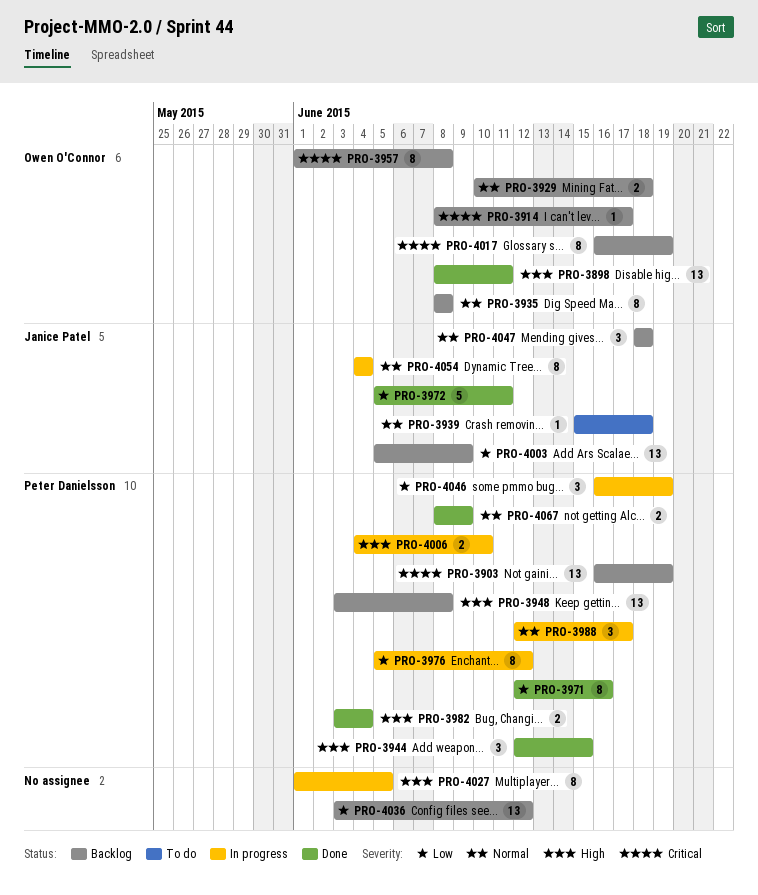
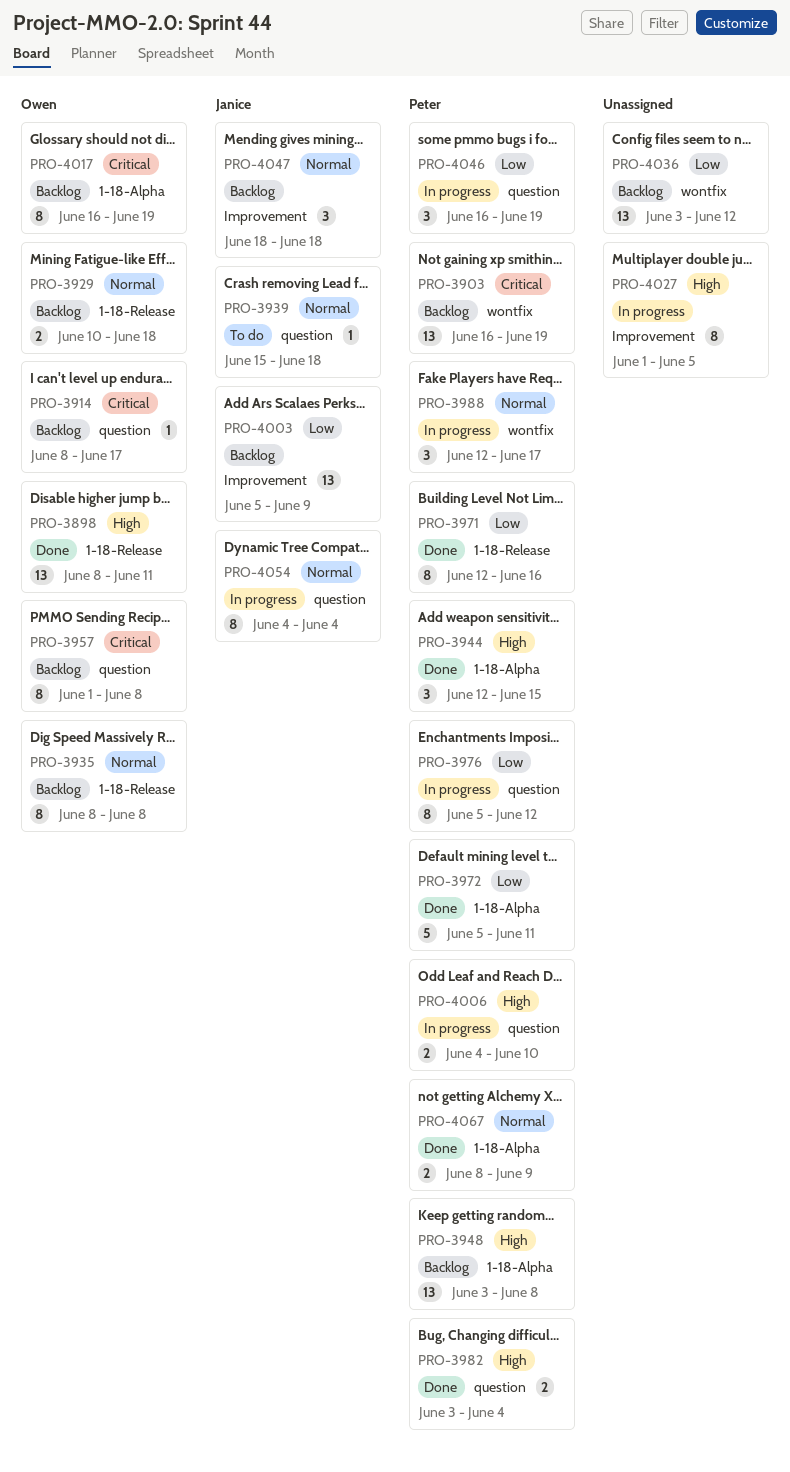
PRO-3972, owner: Janice Patel -> Peter Danielsson

